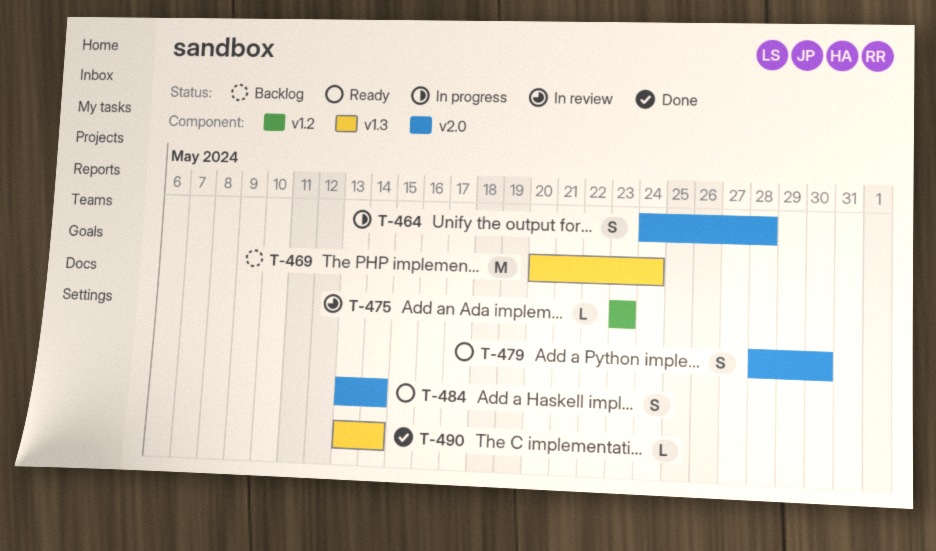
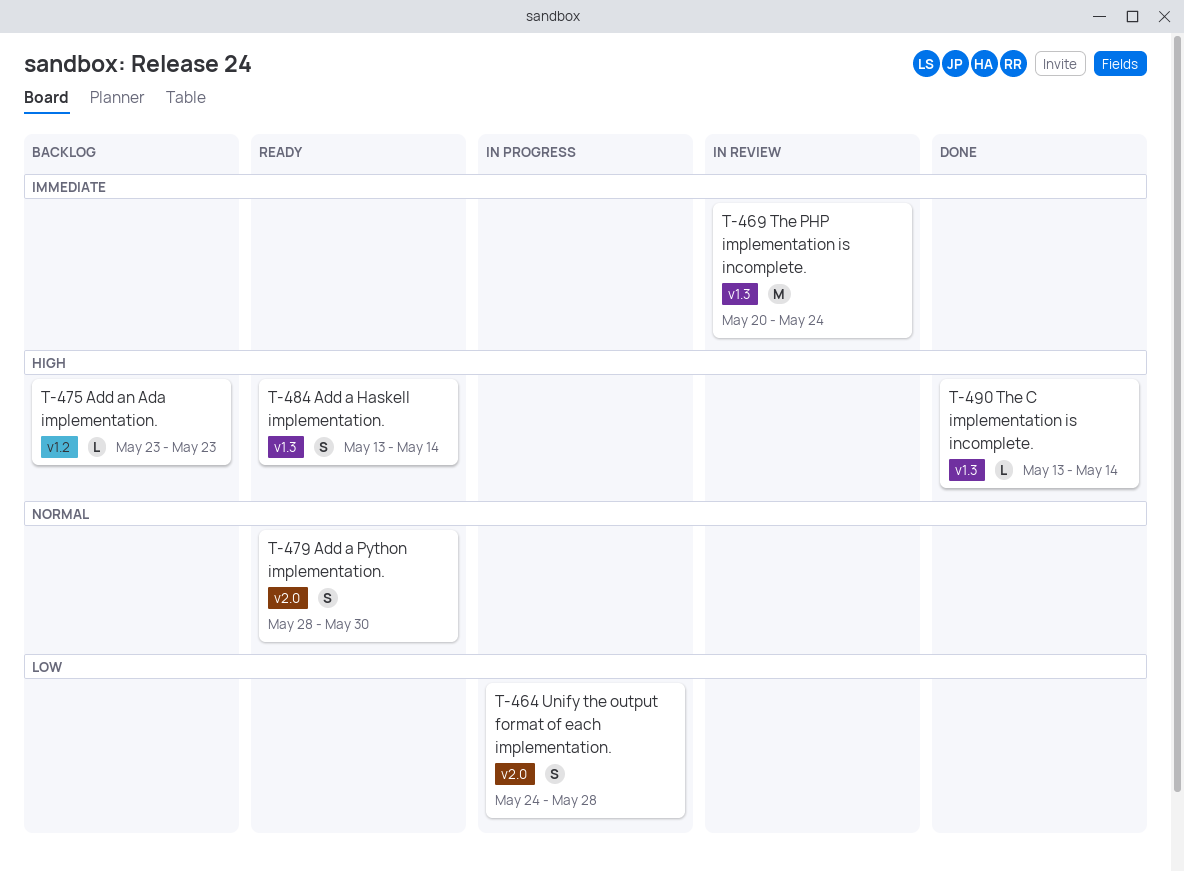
T-469, status: Backlog -> In review
T-475, status: In review -> Backlog
T-484, label: v2.0 -> v1.3

